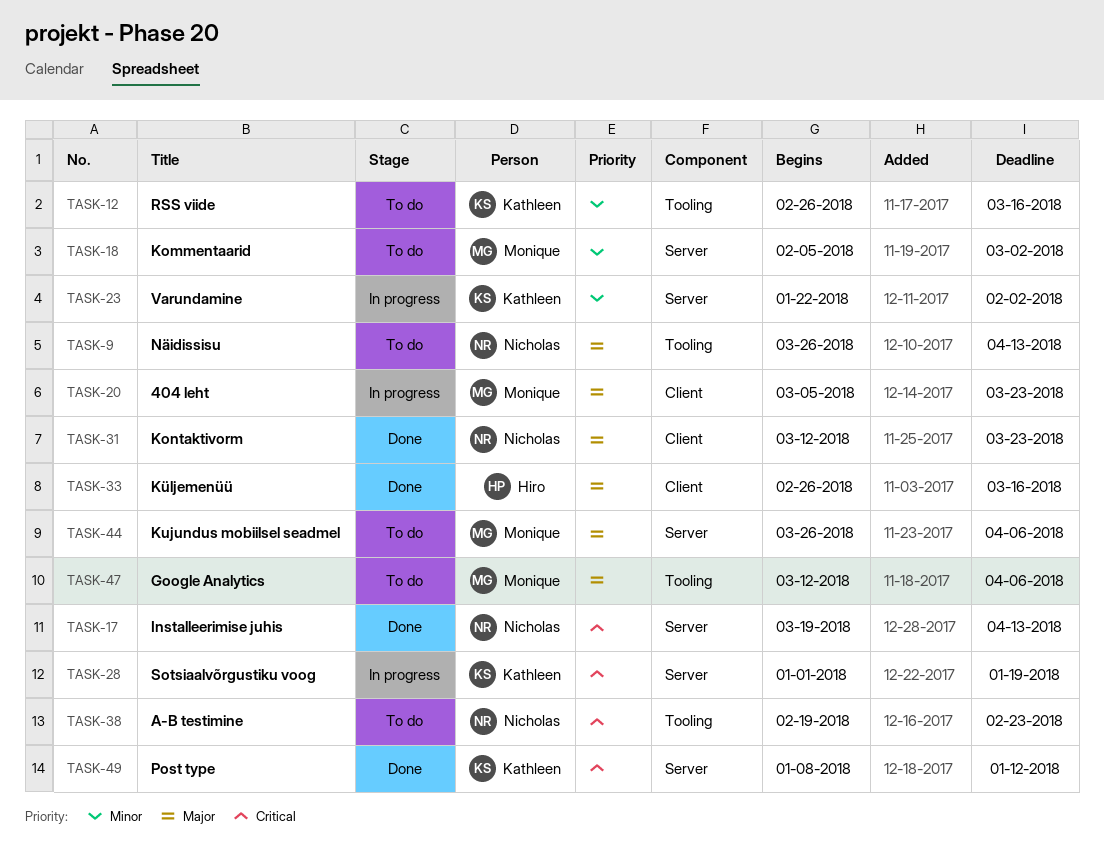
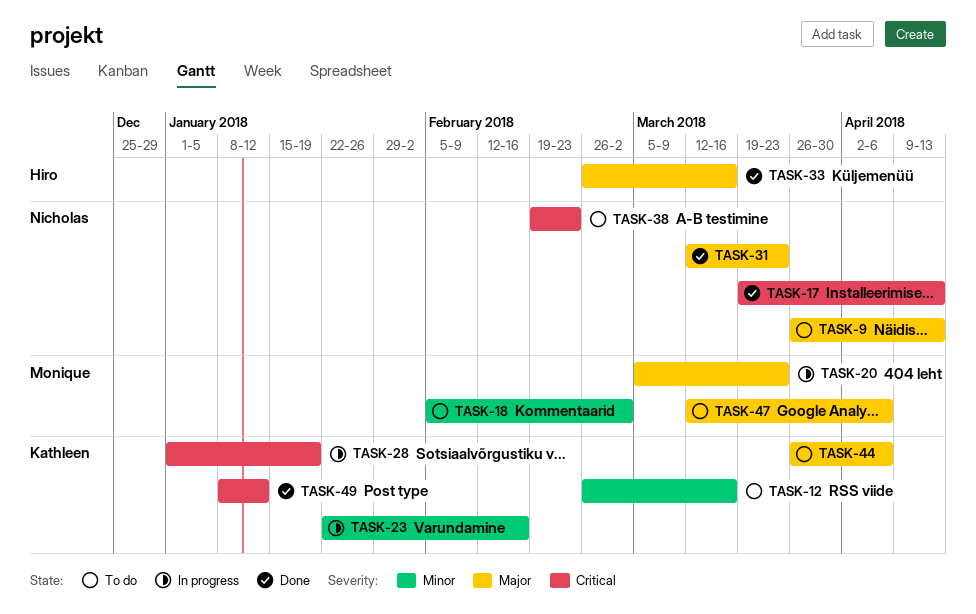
TASK-23, due: Feb 2 -> Feb 16
TASK-44, owner: Monique -> Kathleen

